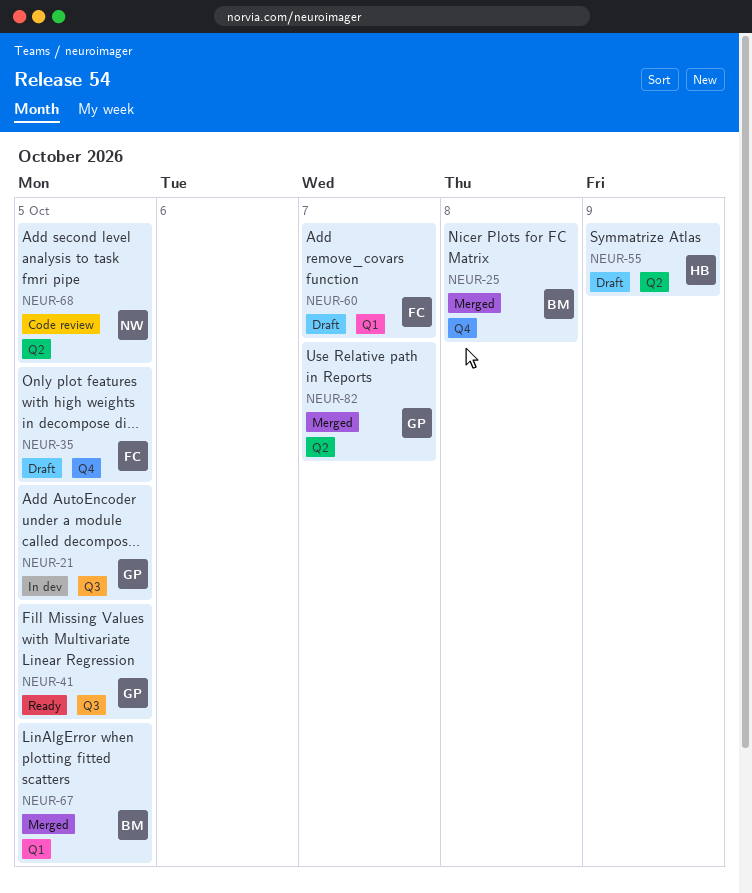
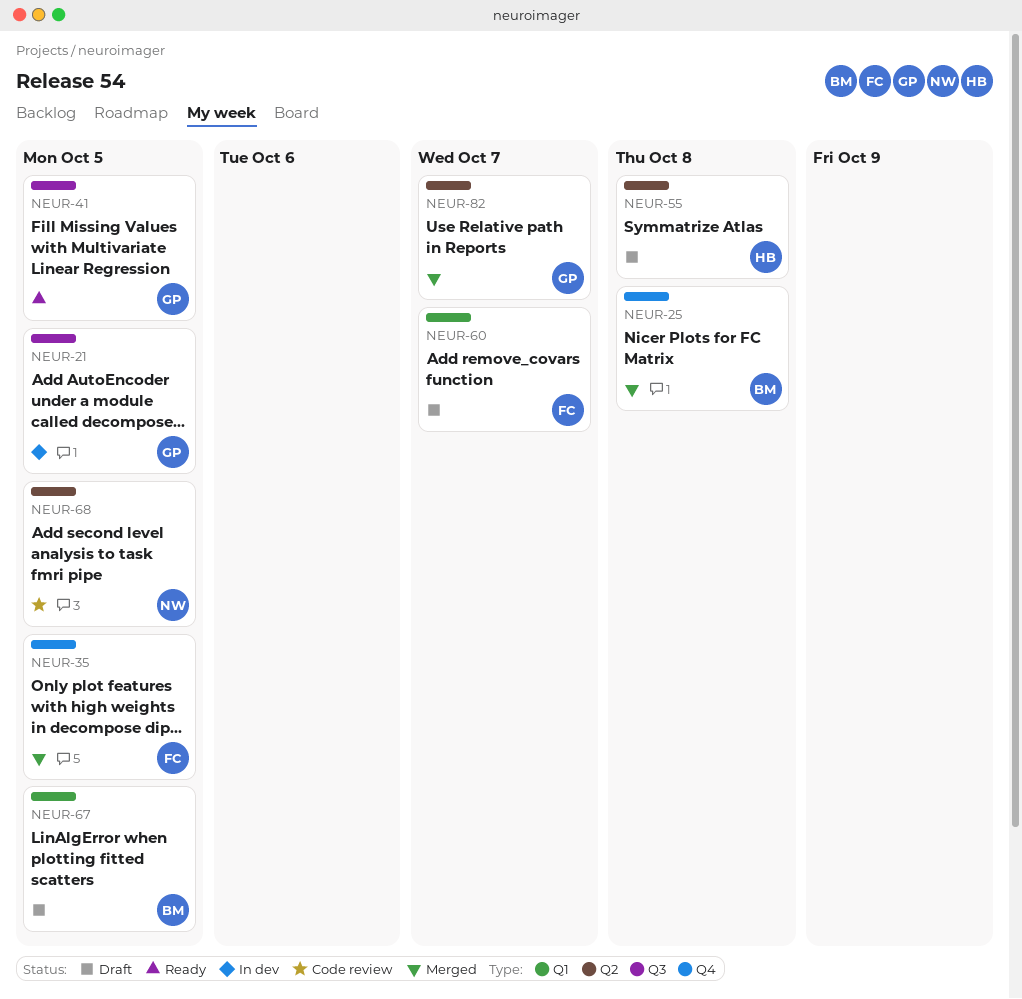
NEUR-35, status: Draft -> Merged
NEUR-55, due: Oct 9 -> Oct 8
NEUR-67, status: Merged -> Draft

